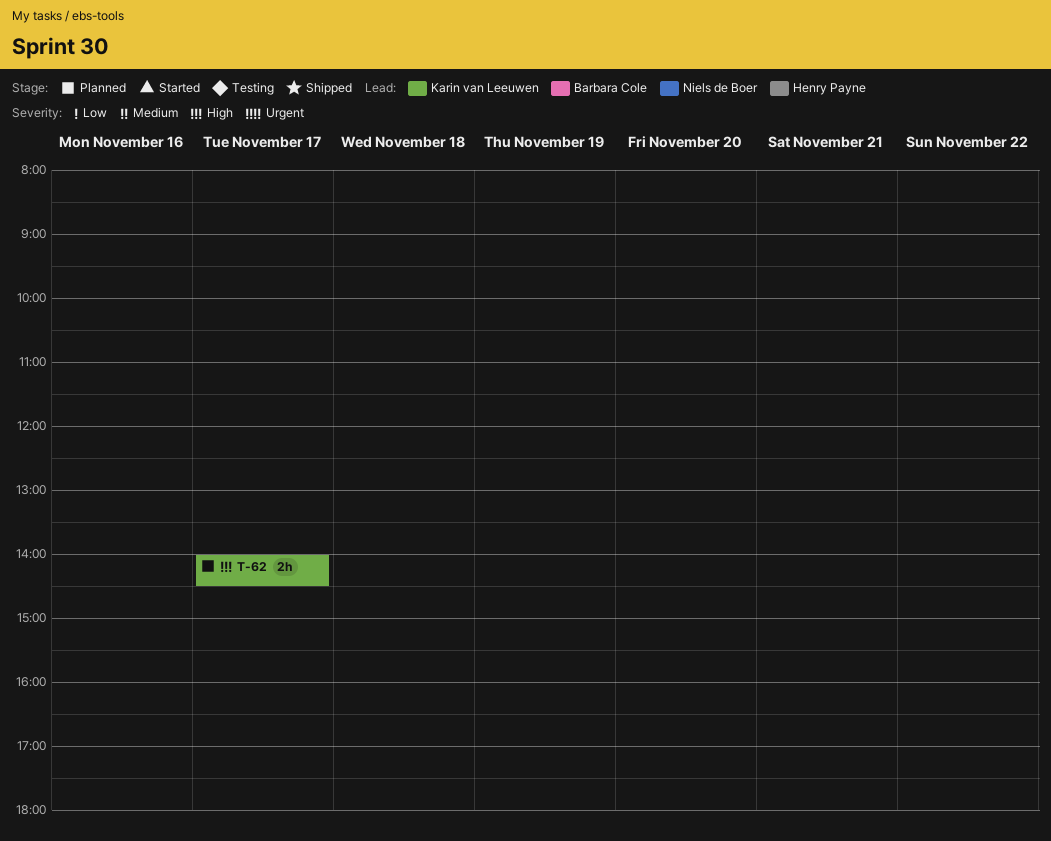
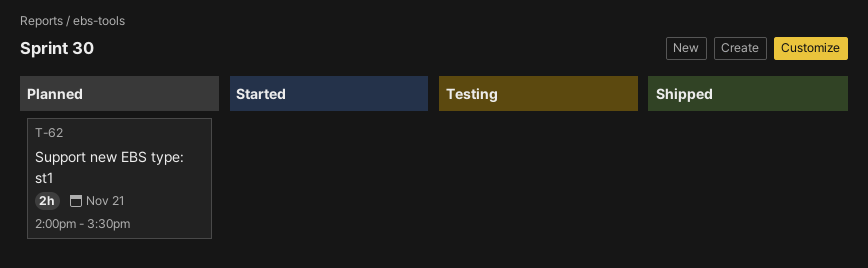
T-62, day: Nov 17 -> Nov 21
T-62, ends: 14:30 -> 15:30

